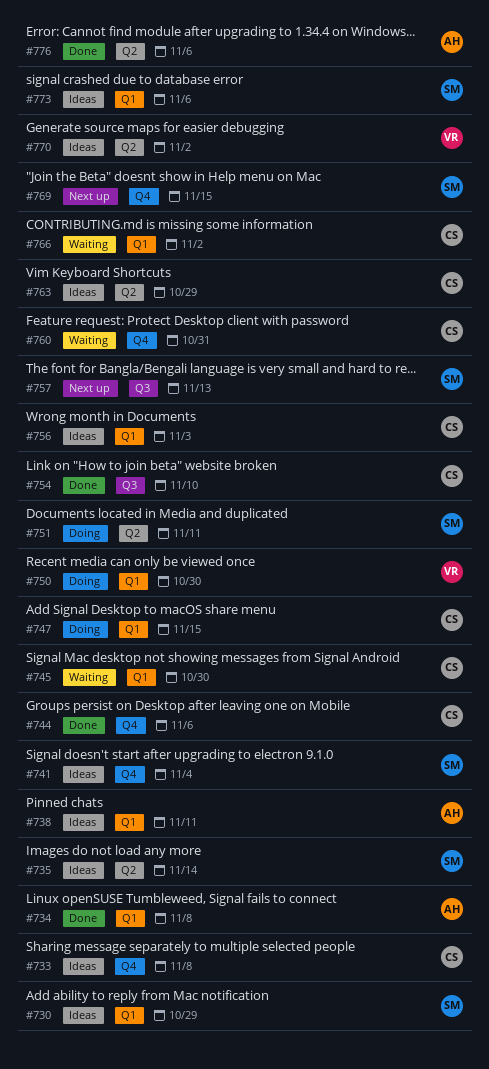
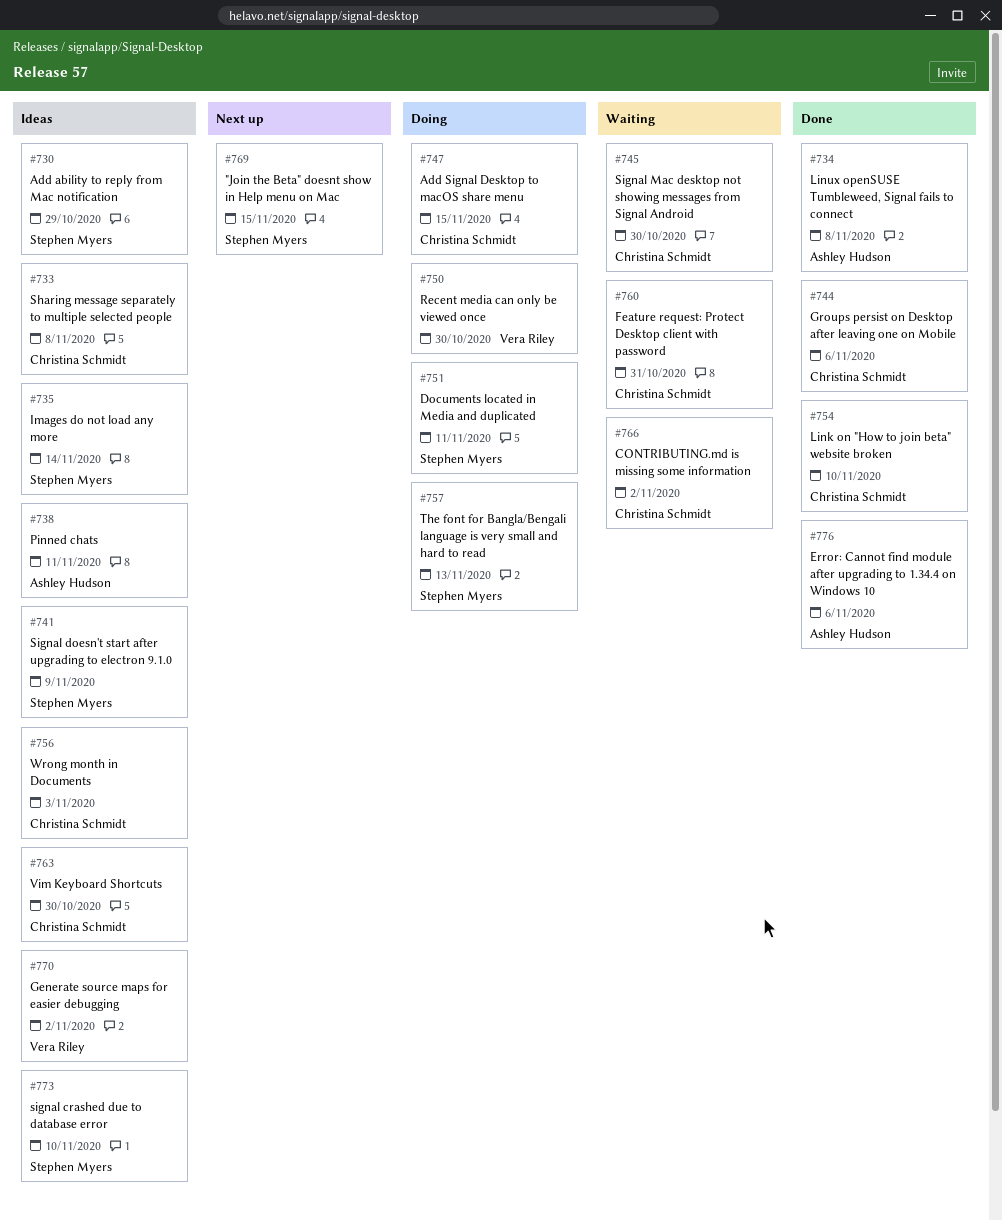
#741, due: Nov 4 -> Nov 9
#757, status: Next up -> Doing
#763, due: Oct 29 -> Oct 30
#773, due: Nov 6 -> Nov 10

